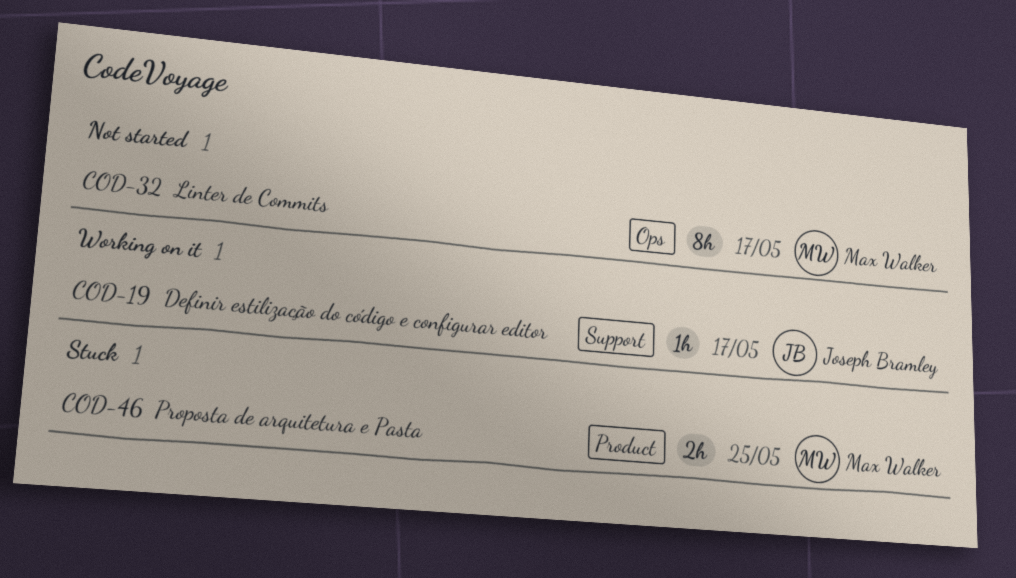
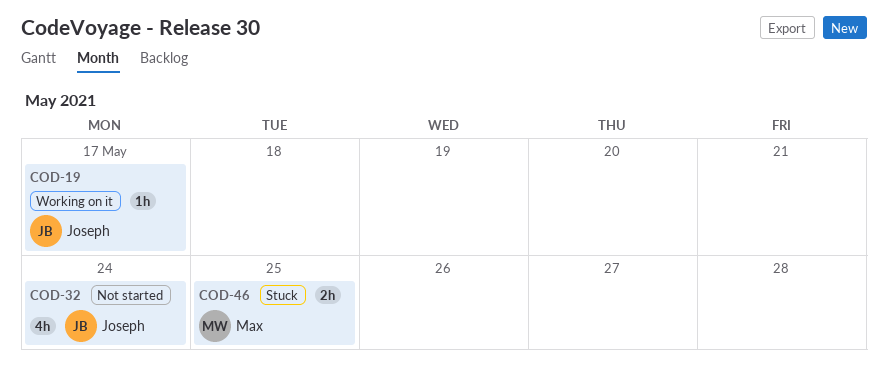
COD-32, owner: Max Walker -> Joseph Bramley
COD-32, estimate: 8h -> 4h
COD-32, due: May 17 -> May 24

